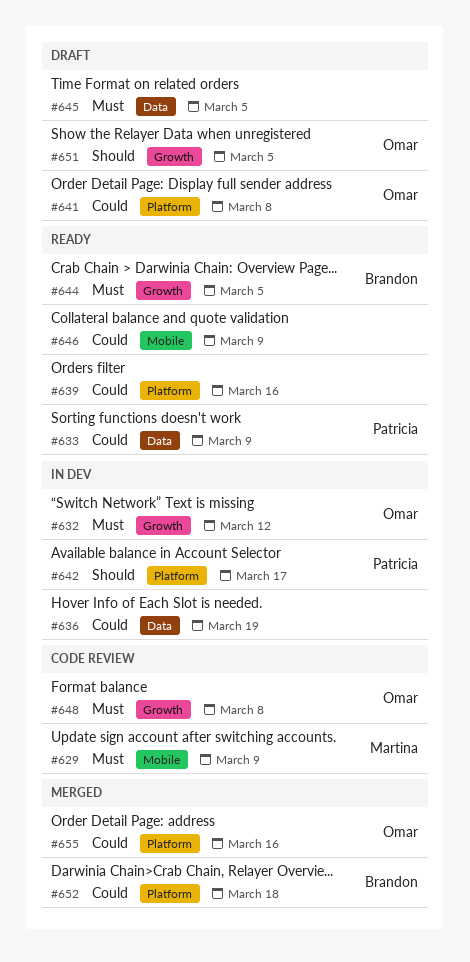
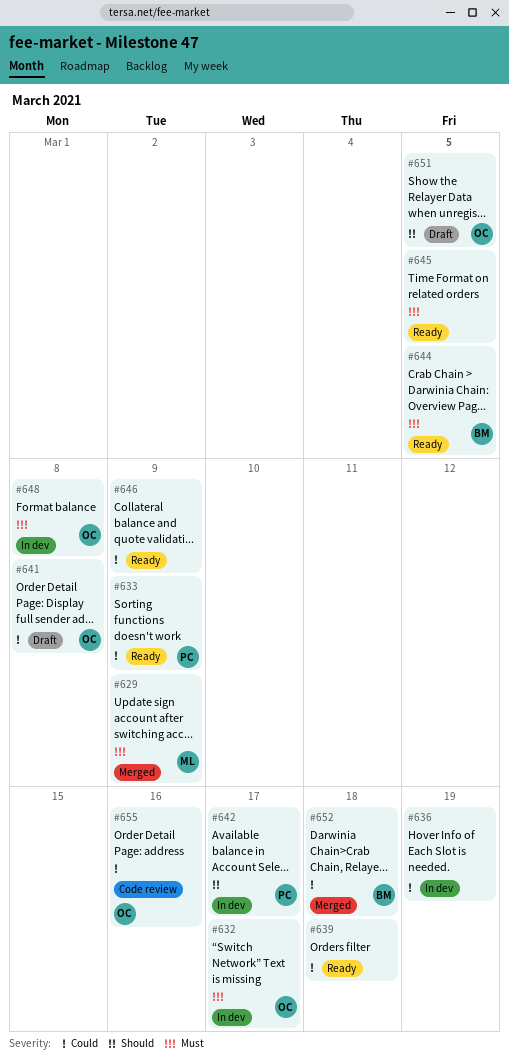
#629, status: Code review -> Merged
#632, due: Mar 12 -> Mar 17
#639, due: Mar 16 -> Mar 18
#645, status: Draft -> Ready
#648, status: Code review -> In dev
#655, status: Merged -> Code review

